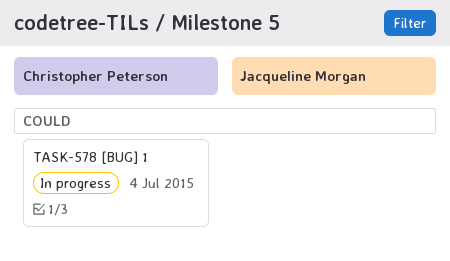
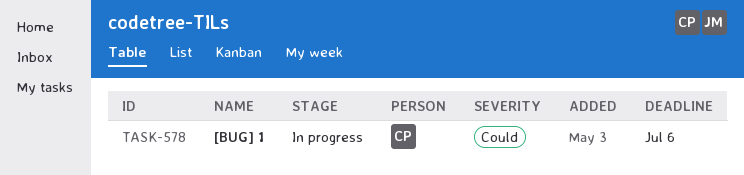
TASK-578, due: Jul 4 -> Jul 6

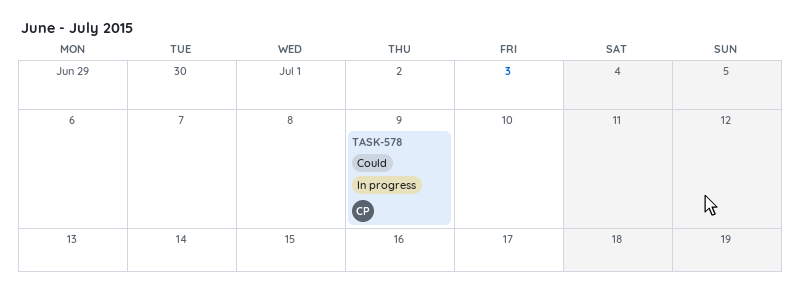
TASK-578, due: Jul 6 -> Jul 9

